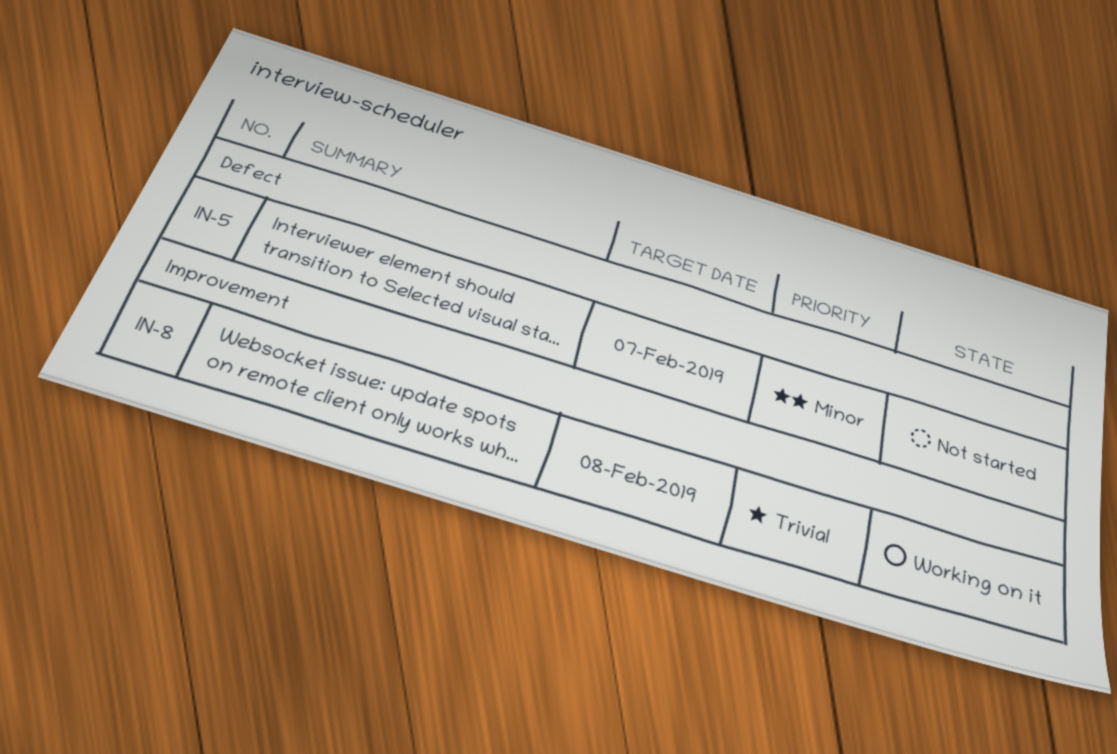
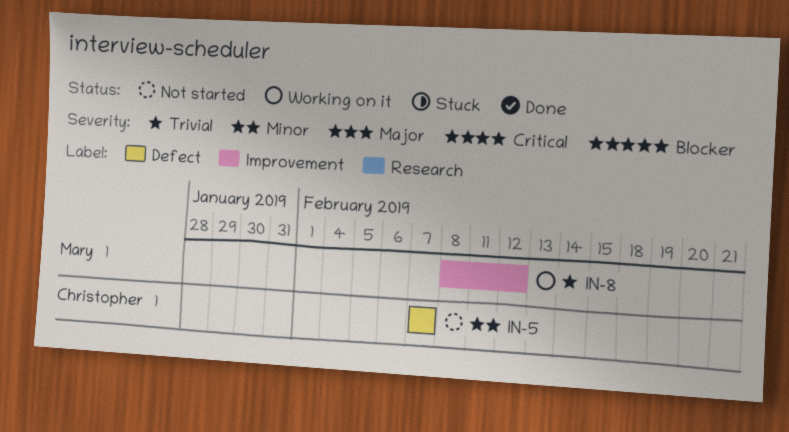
IN-8, due: Feb 8 -> Feb 12

